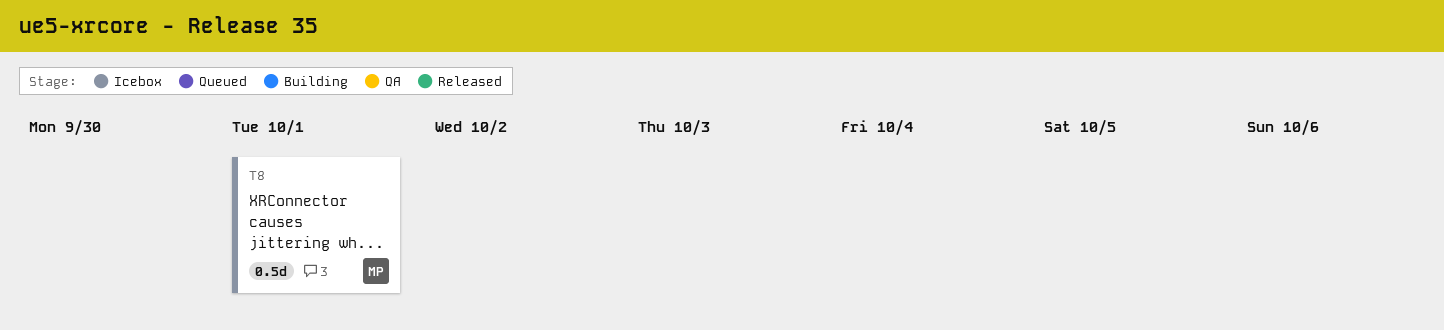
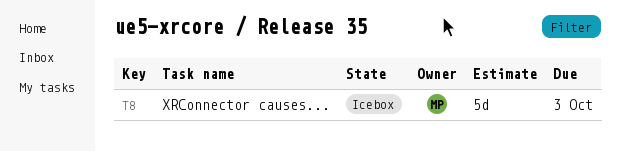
T8, estimate: 0.5d -> 5d
T8, due: Oct 1 -> Oct 3

